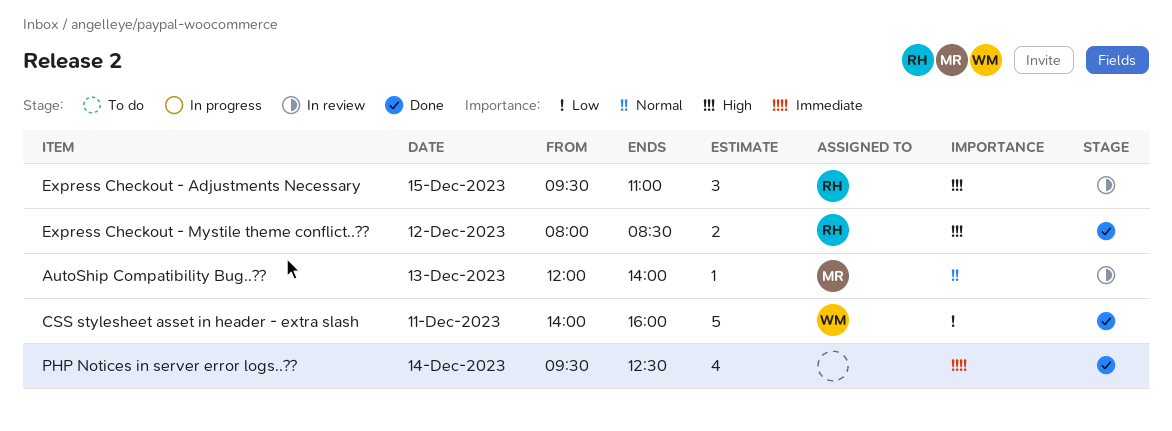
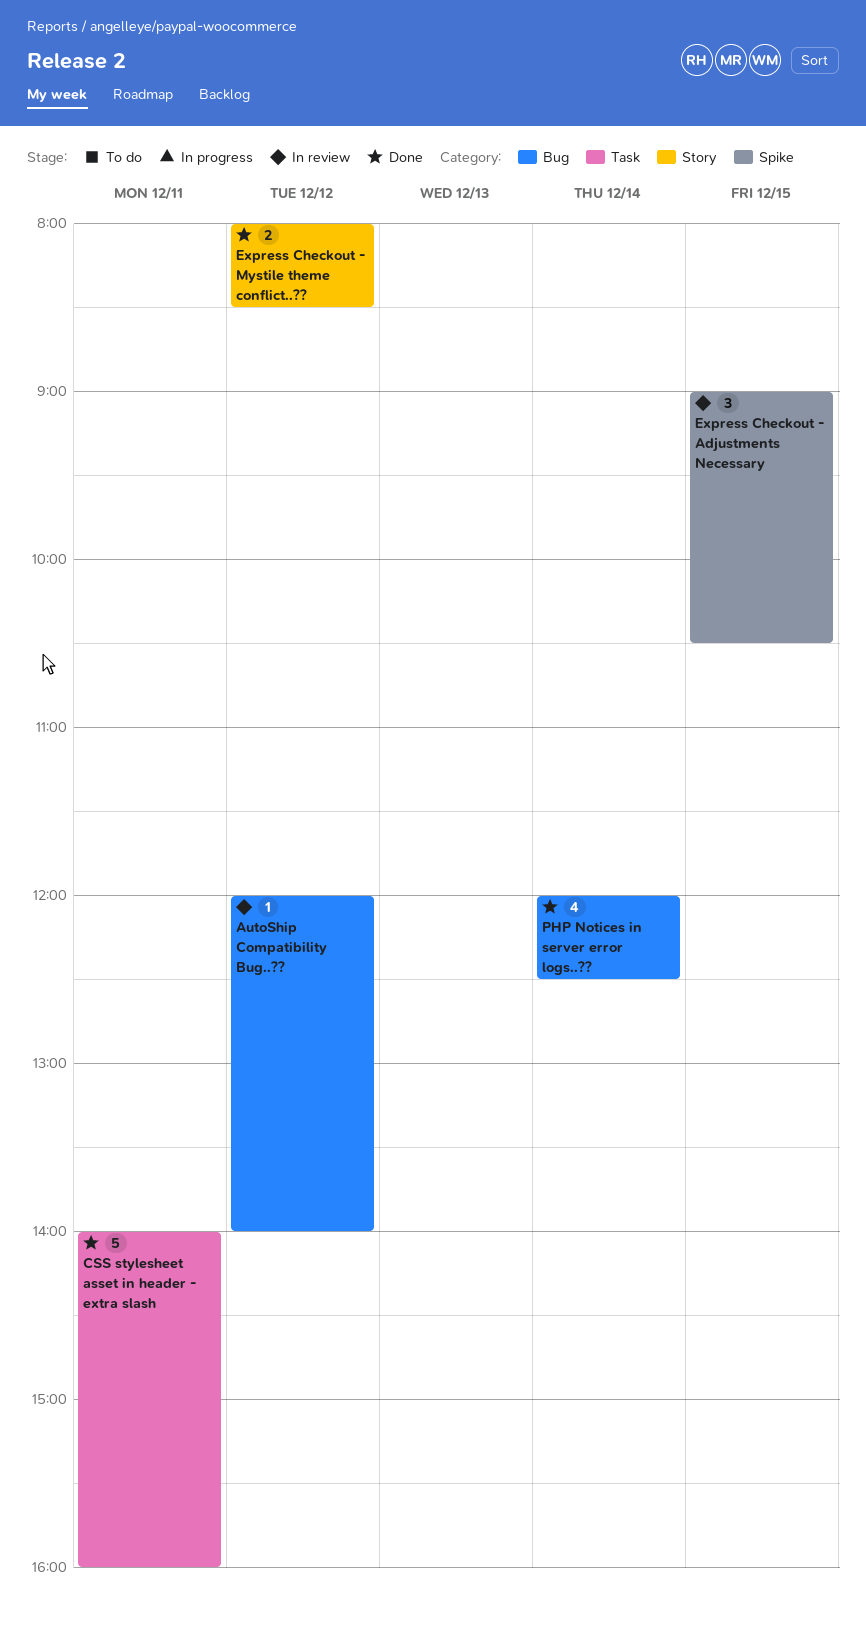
AutoShip Compatibility Bug..??, day: Dec 13 -> Dec 12
Express Checkout - Adjustments Necessary, begins: 09:30 -> 09:00
Express Checkout - Adjustments Necessary, ends: 11:00 -> 10:30
PHP Notices in server error logs..??, begins: 09:30 -> 12:00

